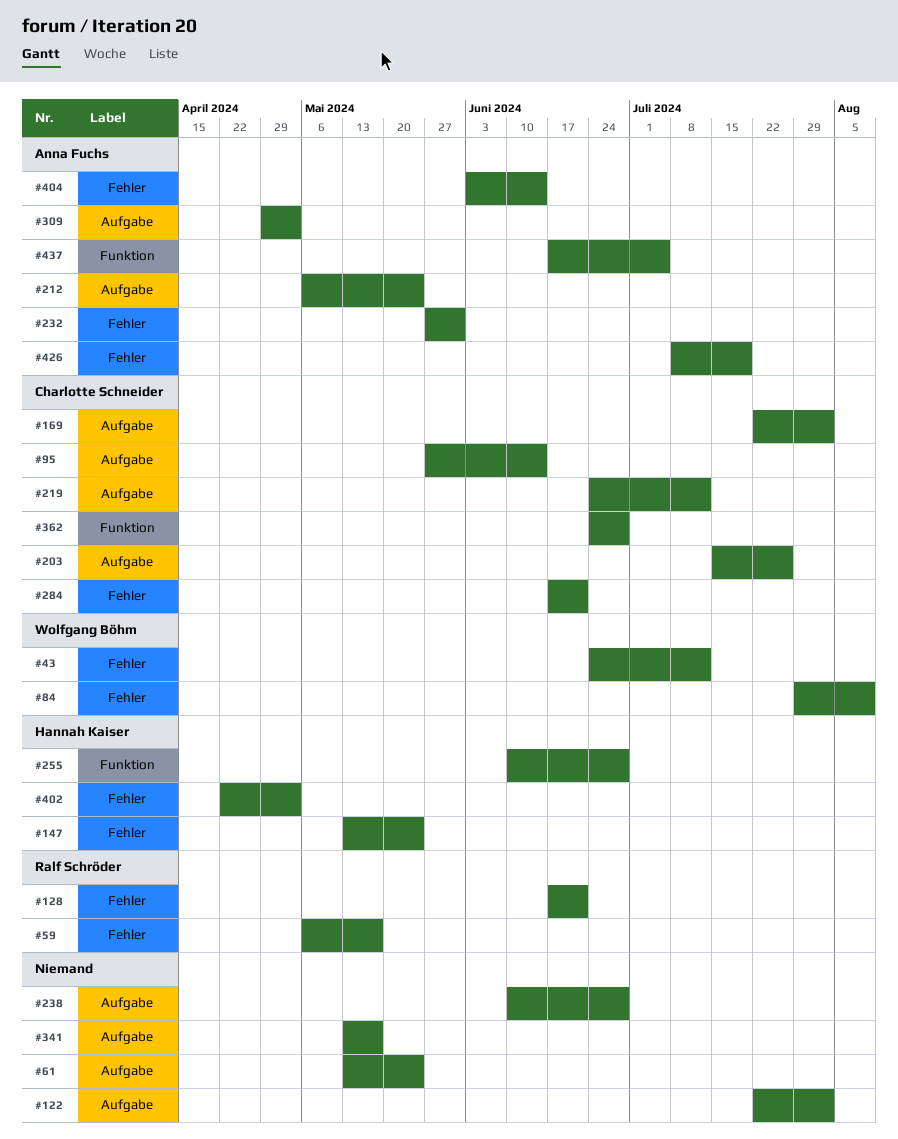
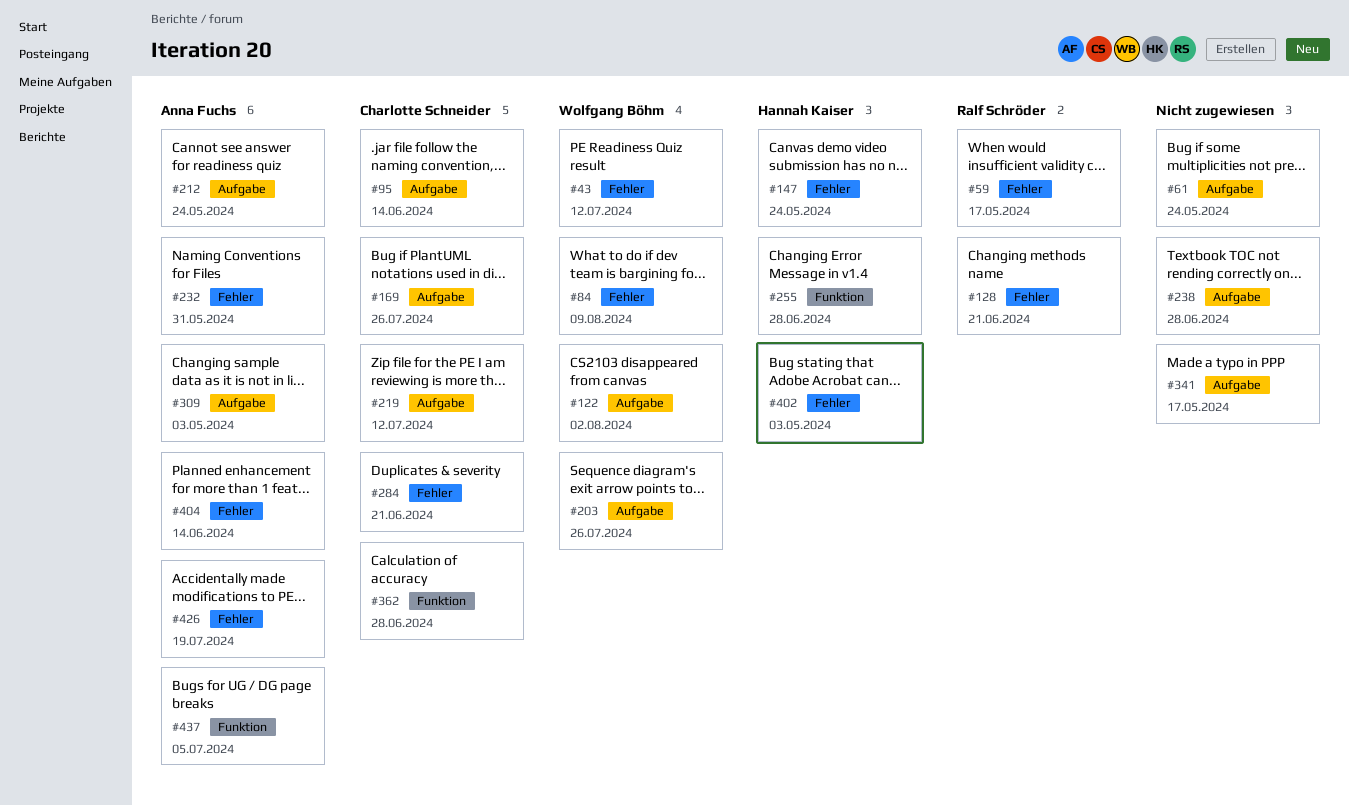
#122, owner: none -> Wolfgang Böhm
#169, due: Aug 2 -> Jul 26
#203, owner: Charlotte Schneider -> Wolfgang Böhm

